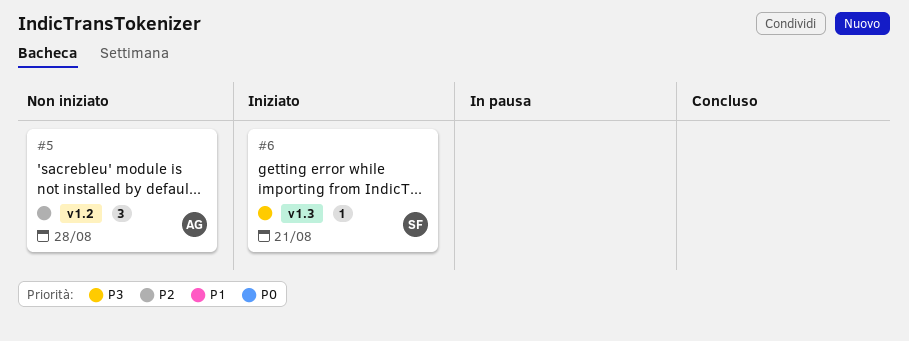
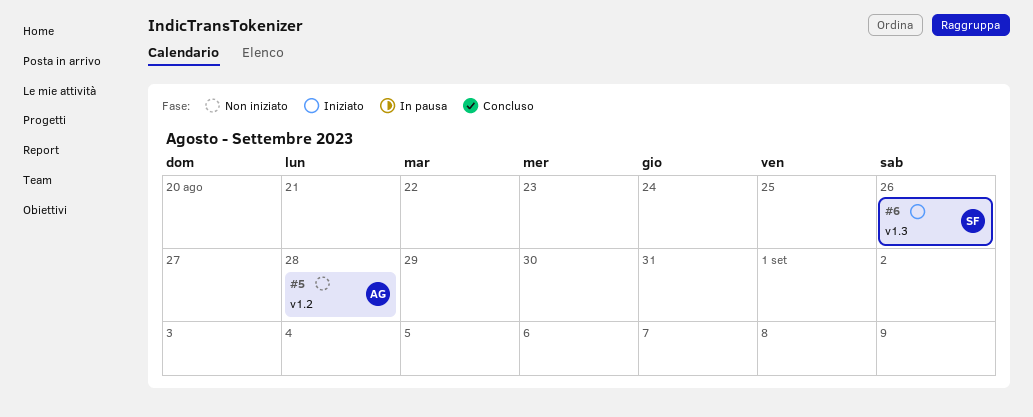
#6, due: Aug 21 -> Aug 26

